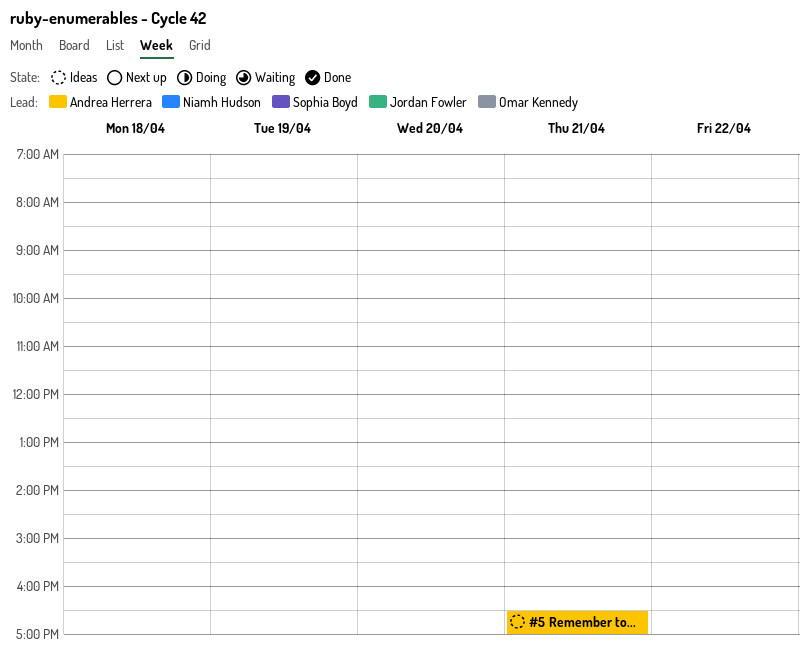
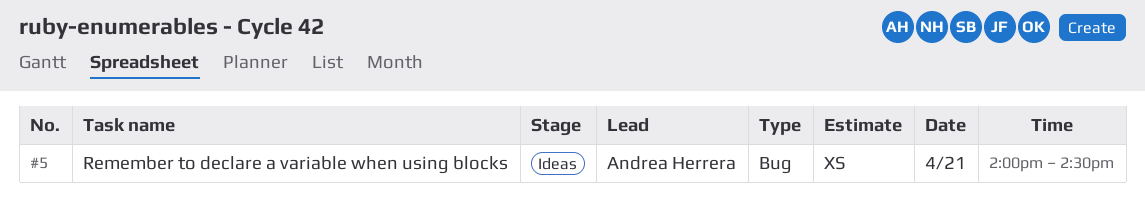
#5, begins: 16:30 -> 14:00
#5, ends: 17:00 -> 14:30

